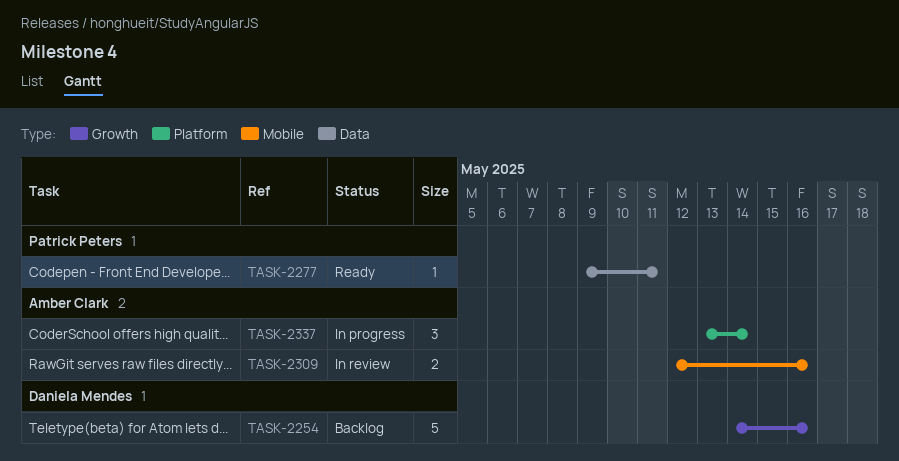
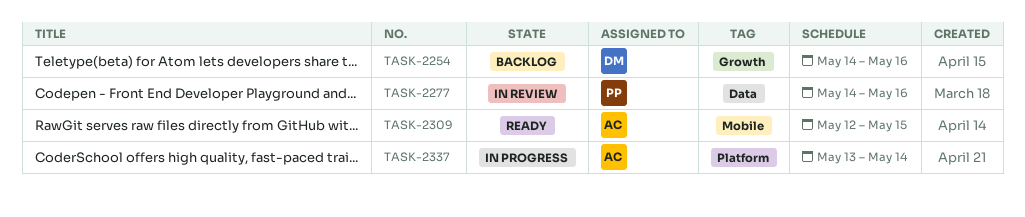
TASK-2277, status: Ready -> In review
TASK-2277, start: May 9 -> May 14
TASK-2277, due: May 11 -> May 16
TASK-2309, status: In review -> Ready
TASK-2309, due: May 16 -> May 15

